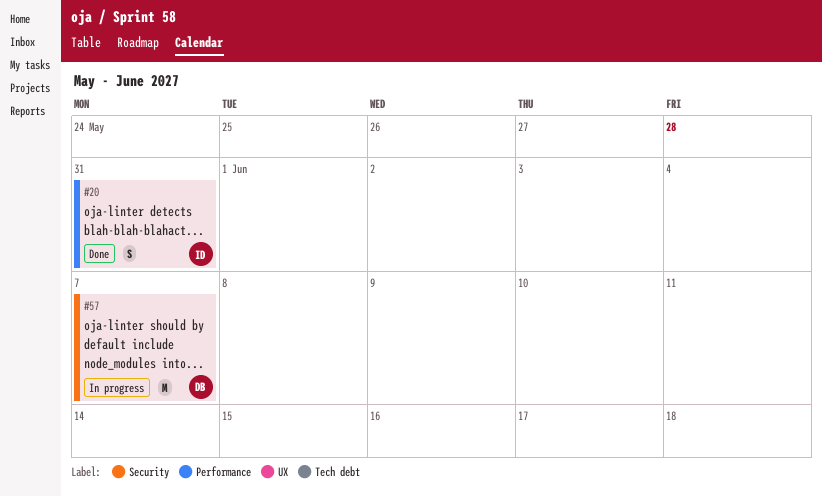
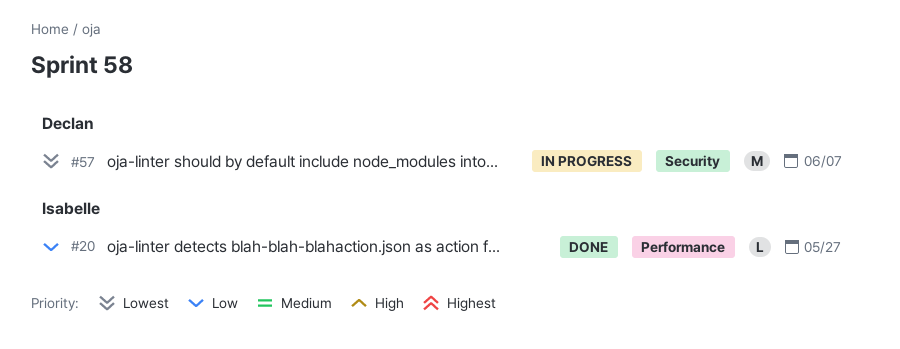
#20, estimate: S -> L
#20, due: May 31 -> May 27

